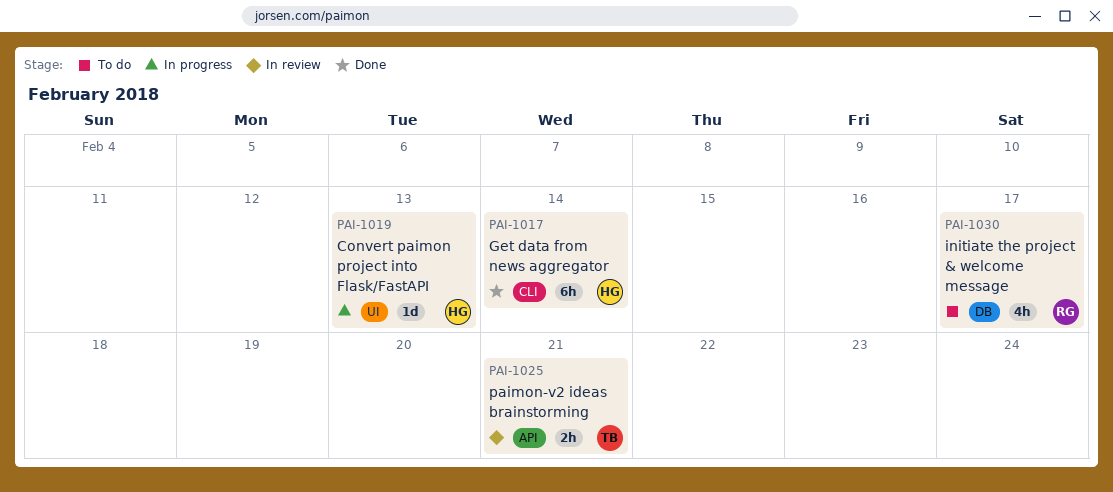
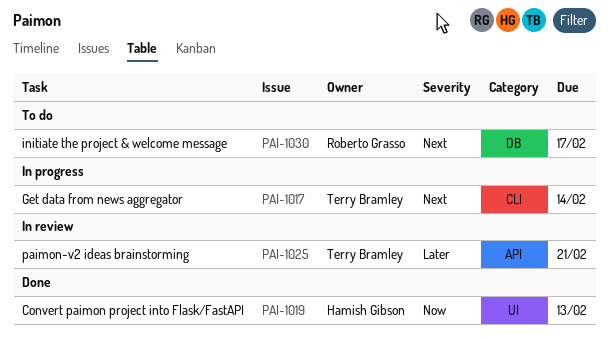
PAI-1017, status: Done -> In progress
PAI-1017, owner: Hamish Gibson -> Terry Bramley
PAI-1019, status: In progress -> Done

